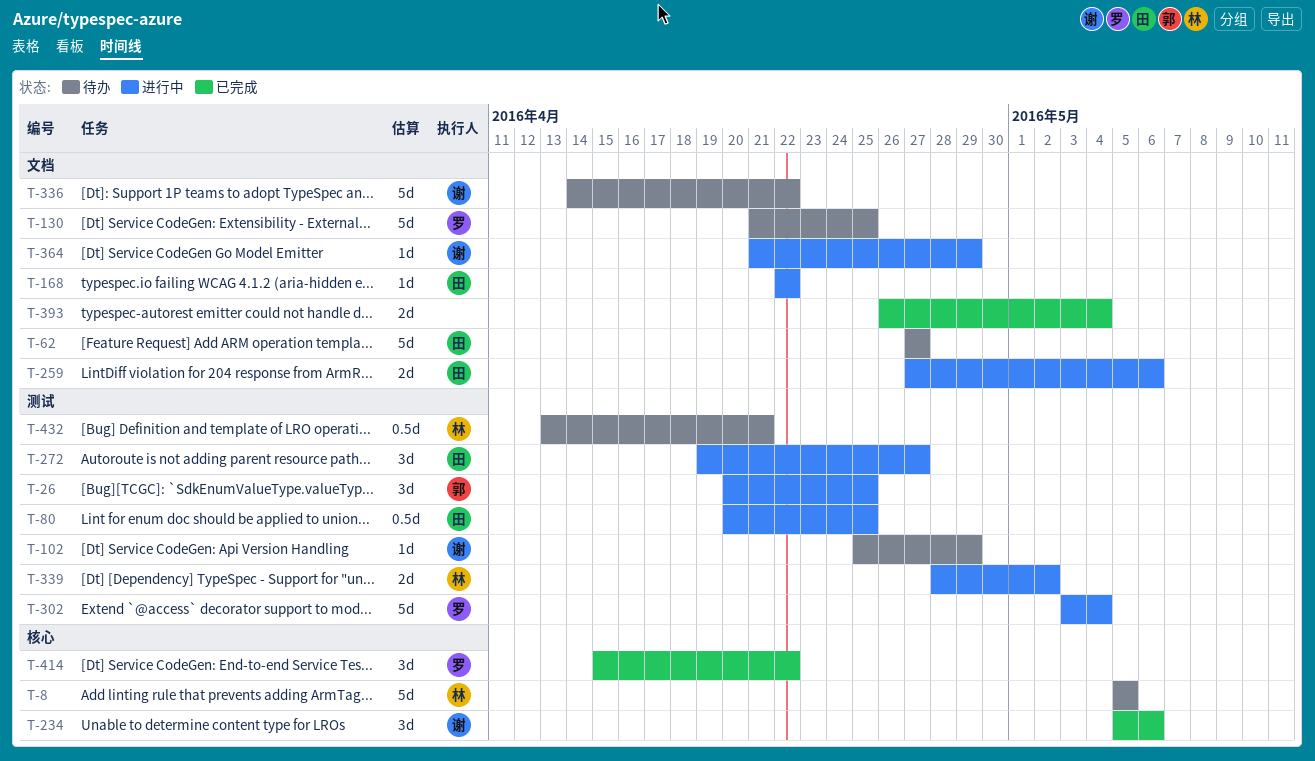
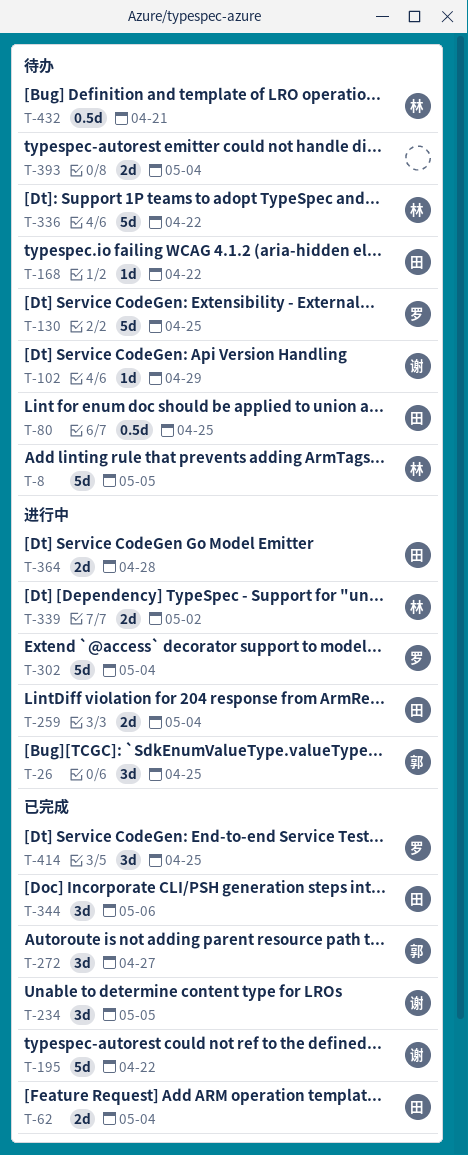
T-62, status: 待办 -> 已完成
T-62, estimate: 5d -> 2d
T-62, due: Apr 27 -> May 4
T-80, status: 进行中 -> 待办
T-168, status: 进行中 -> 待办
T-195: none -> present
T-234, due: May 6 -> May 5
T-259, due: May 6 -> May 4
T-272, status: 进行中 -> 已完成
T-272, owner: 田 -> 郭
T-336, owner: 谢 -> 林
T-344: none -> present
T-364, owner: 谢 -> 田
T-364, estimate: 1d -> 2d
T-364, due: Apr 29 -> Apr 28
T-393, status: 已完成 -> 待办
T-414, due: Apr 22 -> Apr 25

